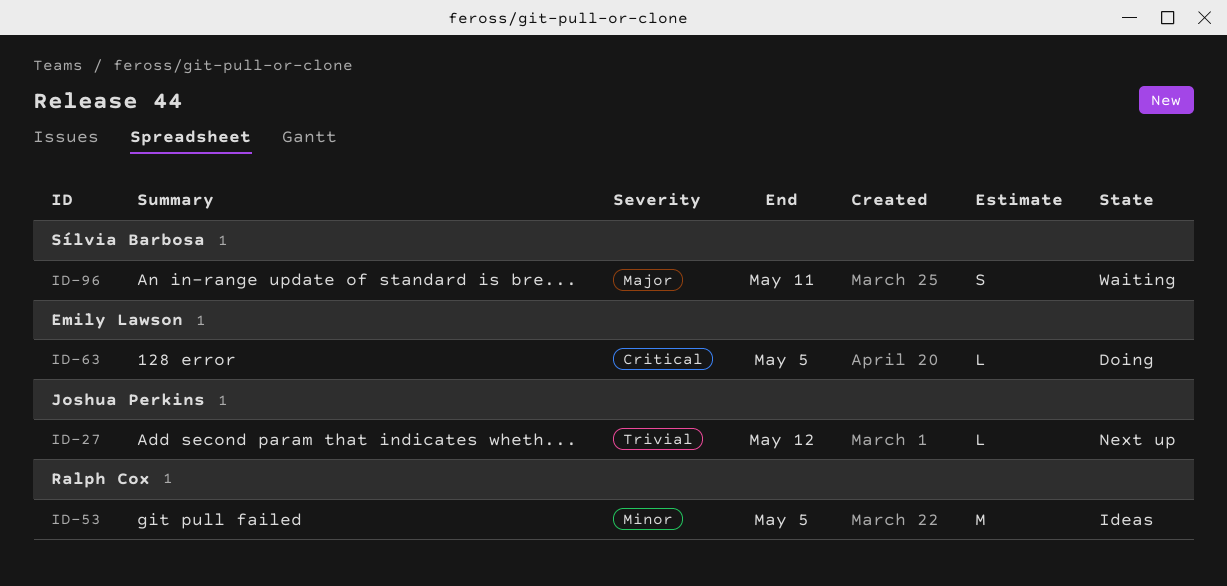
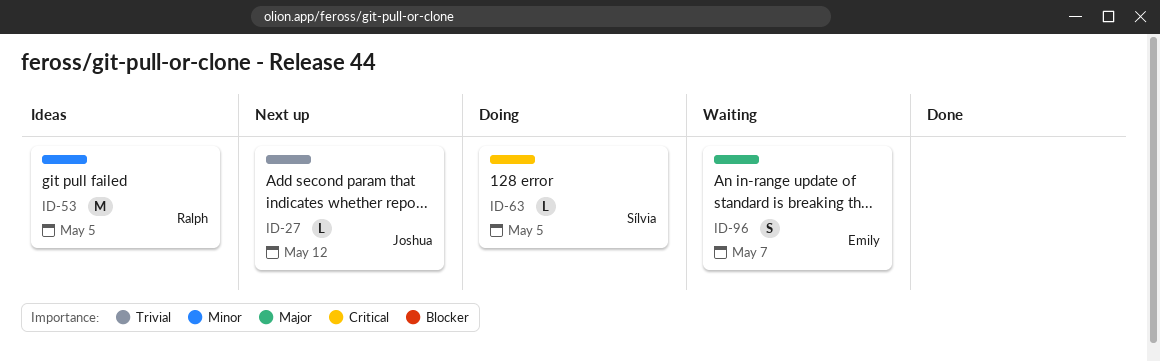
ID-63, owner: Emily Lawson -> Sílvia Barbosa
ID-96, owner: Sílvia Barbosa -> Emily Lawson
ID-96, due: May 11 -> May 7

